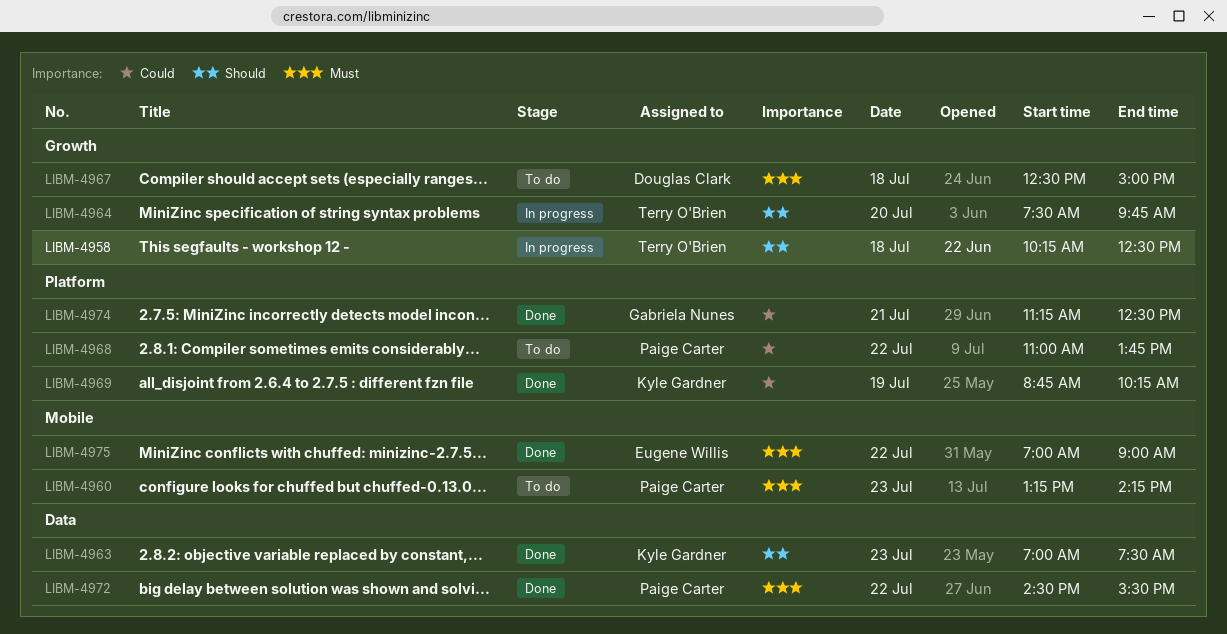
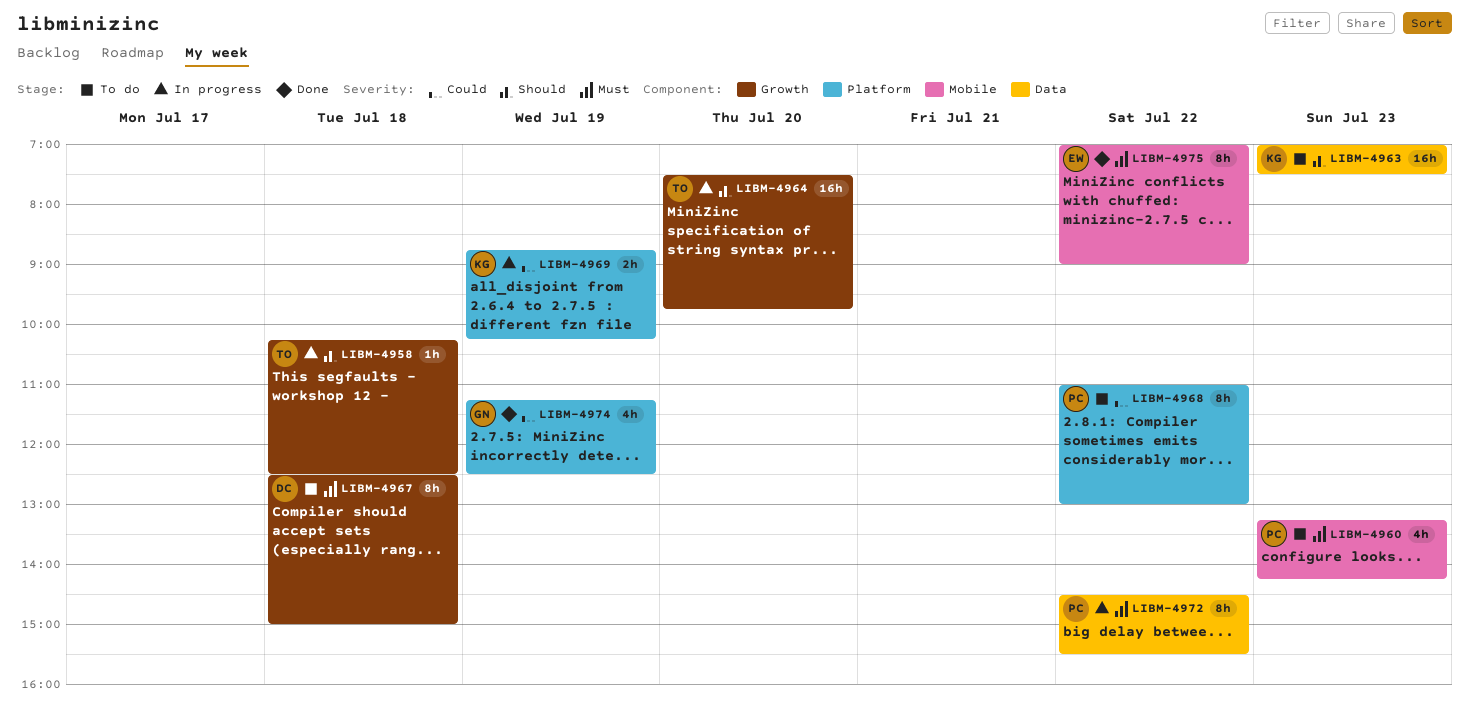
LIBM-4963, status: Done -> To do
LIBM-4968, ends: 13:45 -> 13:00
LIBM-4969, status: Done -> In progress
LIBM-4972, status: Done -> In progress
LIBM-4974, day: Jul 21 -> Jul 19

